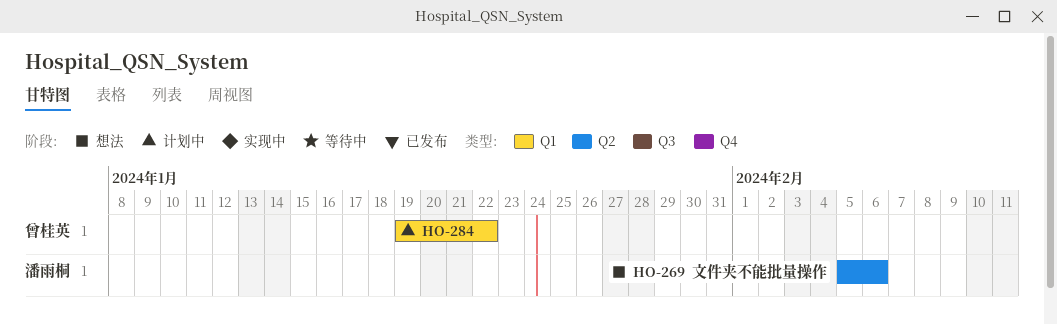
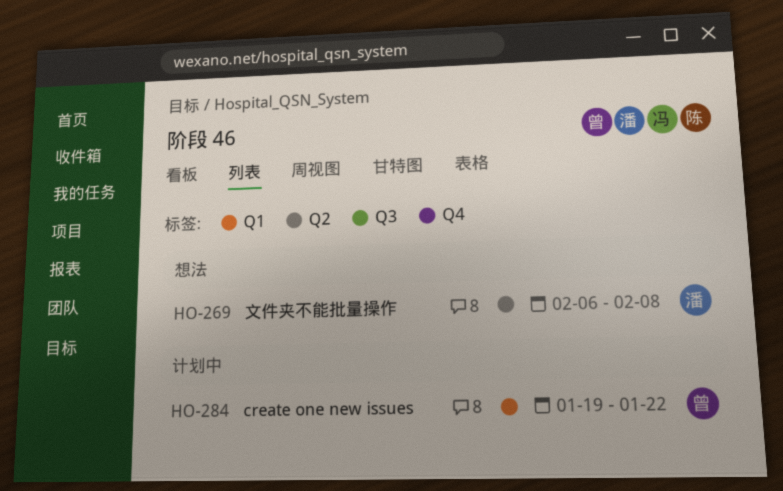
HO-269, start: Feb 5 -> Feb 6
HO-269, due: Feb 6 -> Feb 8

